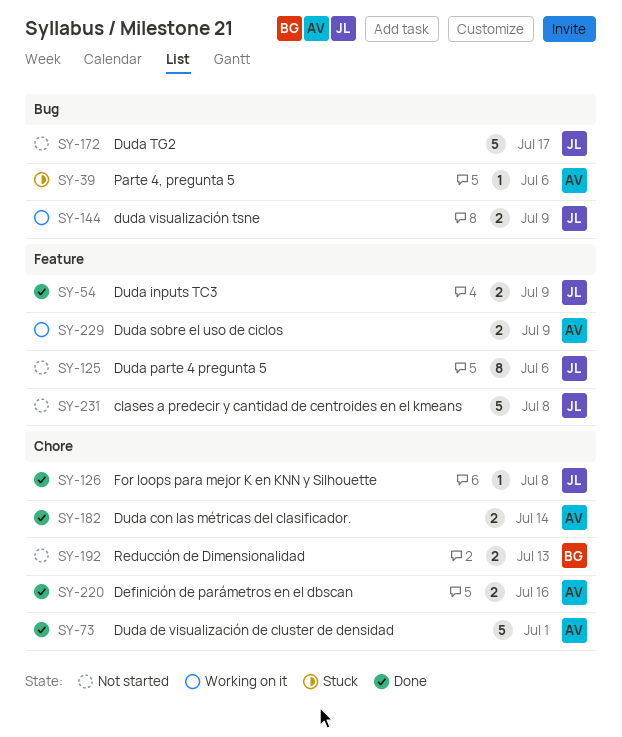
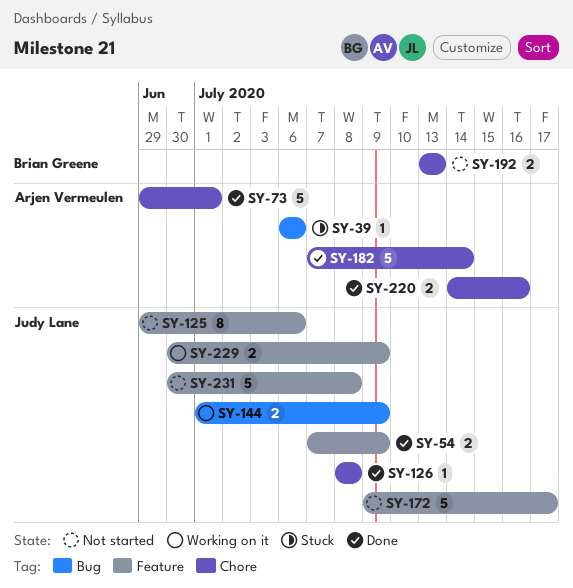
SY-172, label: Bug -> Feature
SY-182, estimate: 2 -> 5
SY-229, owner: Arjen Vermeulen -> Judy Lane

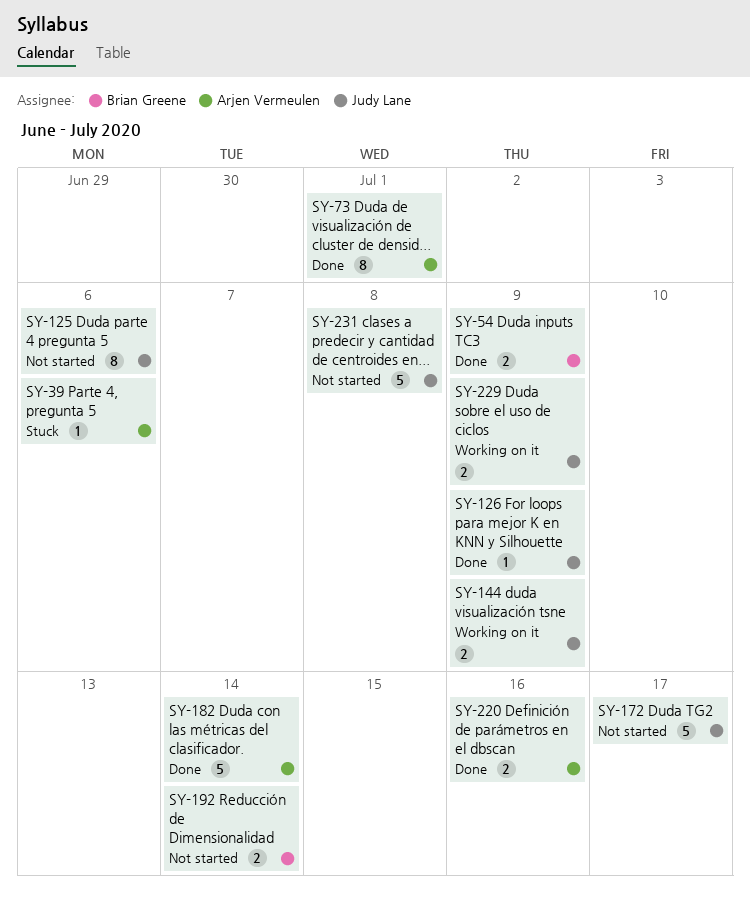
SY-54, owner: Judy Lane -> Brian Greene
SY-73, estimate: 5 -> 8
SY-126, due: Jul 8 -> Jul 9
SY-192, due: Jul 13 -> Jul 14

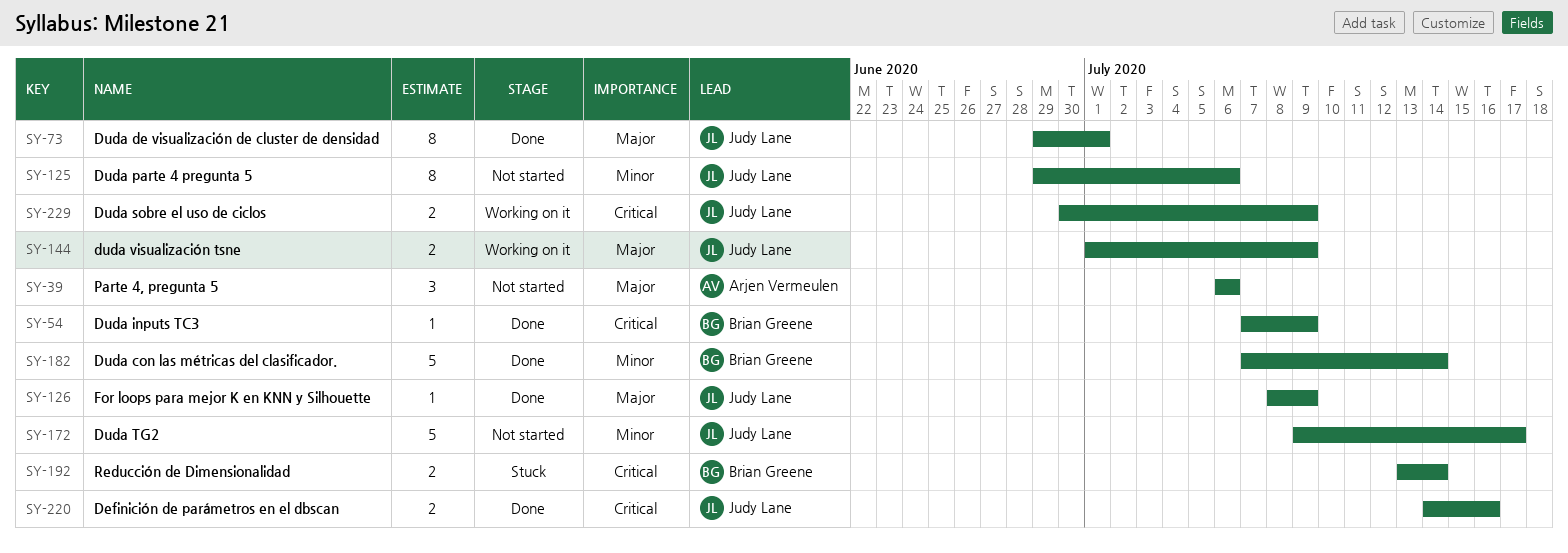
SY-39, status: Stuck -> Not started
SY-39, estimate: 1 -> 3
SY-54, estimate: 2 -> 1
SY-73, owner: Arjen Vermeulen -> Judy Lane
SY-182, owner: Arjen Vermeulen -> Brian Greene
SY-192, status: Not started -> Stuck
SY-220, owner: Arjen Vermeulen -> Judy Lane
SY-231: present -> none

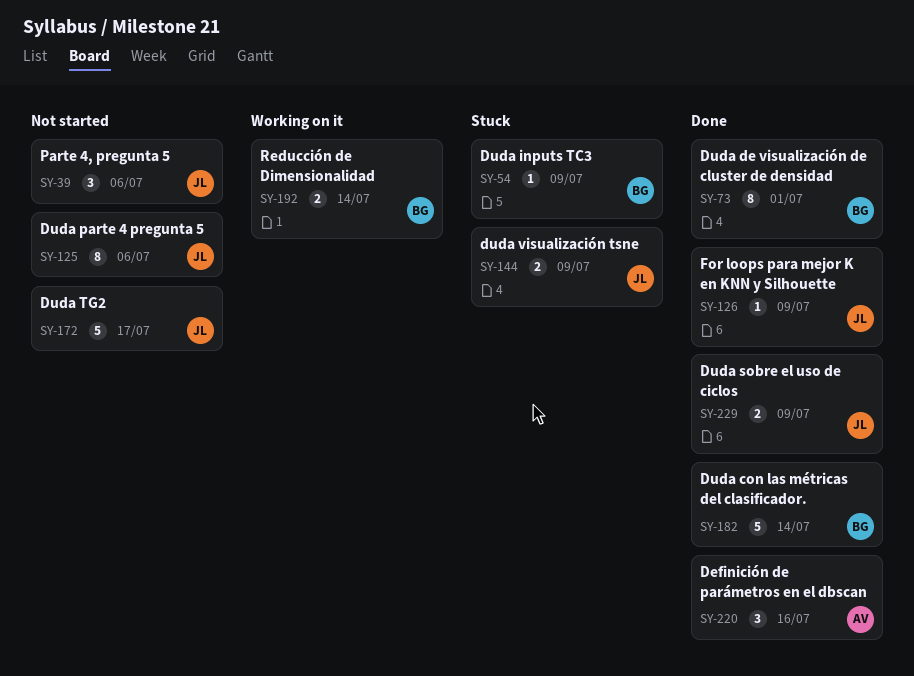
SY-39, owner: Arjen Vermeulen -> Judy Lane
SY-54, status: Done -> Stuck
SY-73, owner: Judy Lane -> Brian Greene
SY-144, status: Working on it -> Stuck
SY-192, status: Stuck -> Working on it
SY-220, owner: Judy Lane -> Arjen Vermeulen
SY-220, estimate: 2 -> 3
SY-229, status: Working on it -> Done

